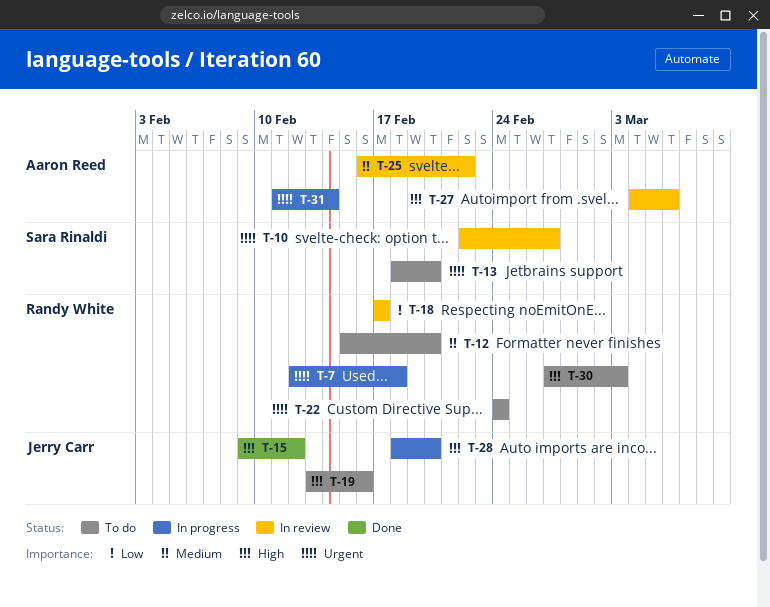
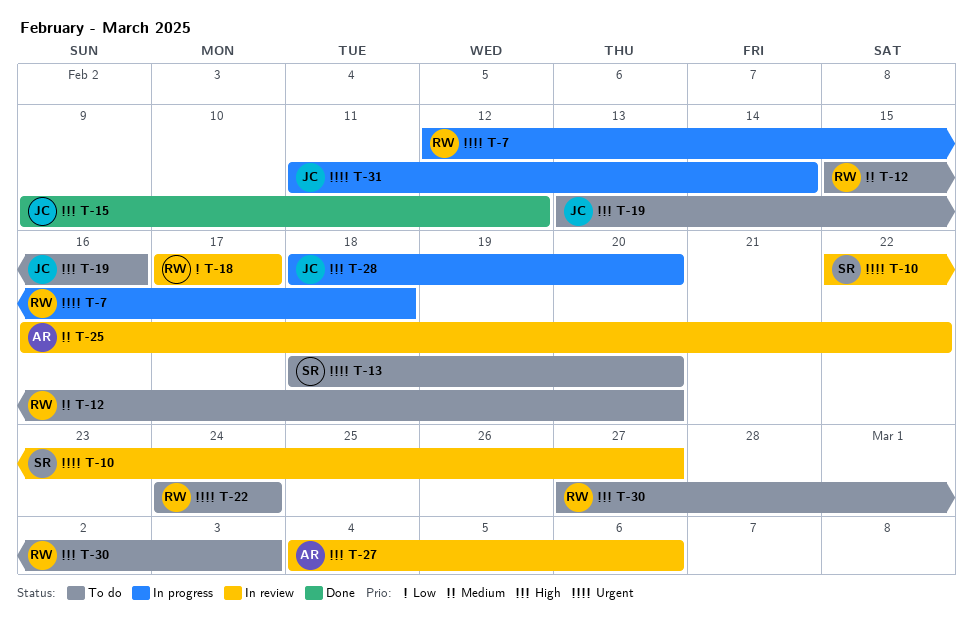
T-31, owner: Aaron Reed -> Jerry Carr

